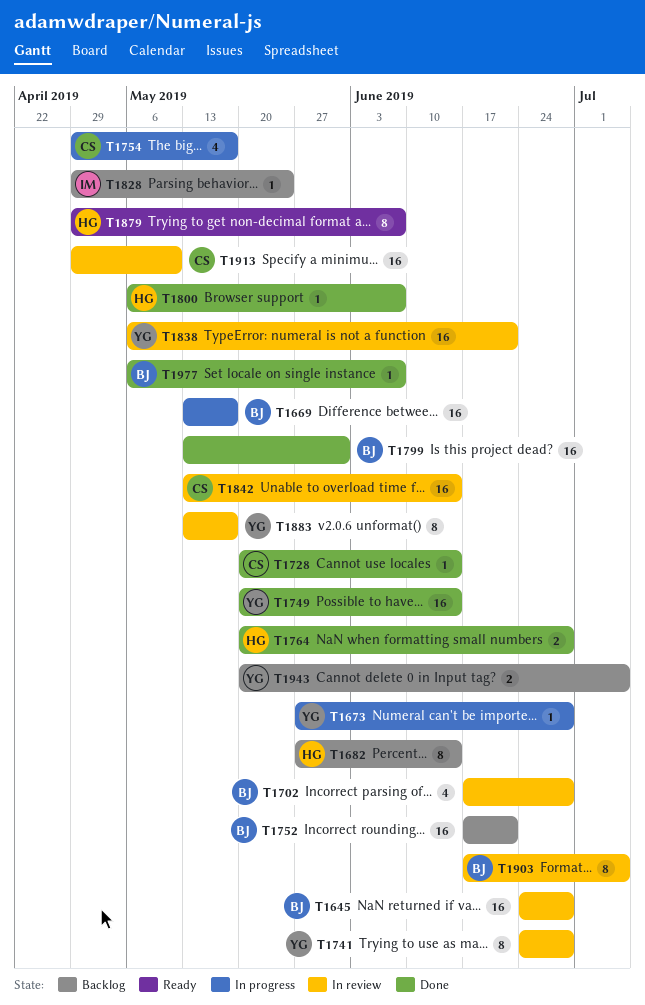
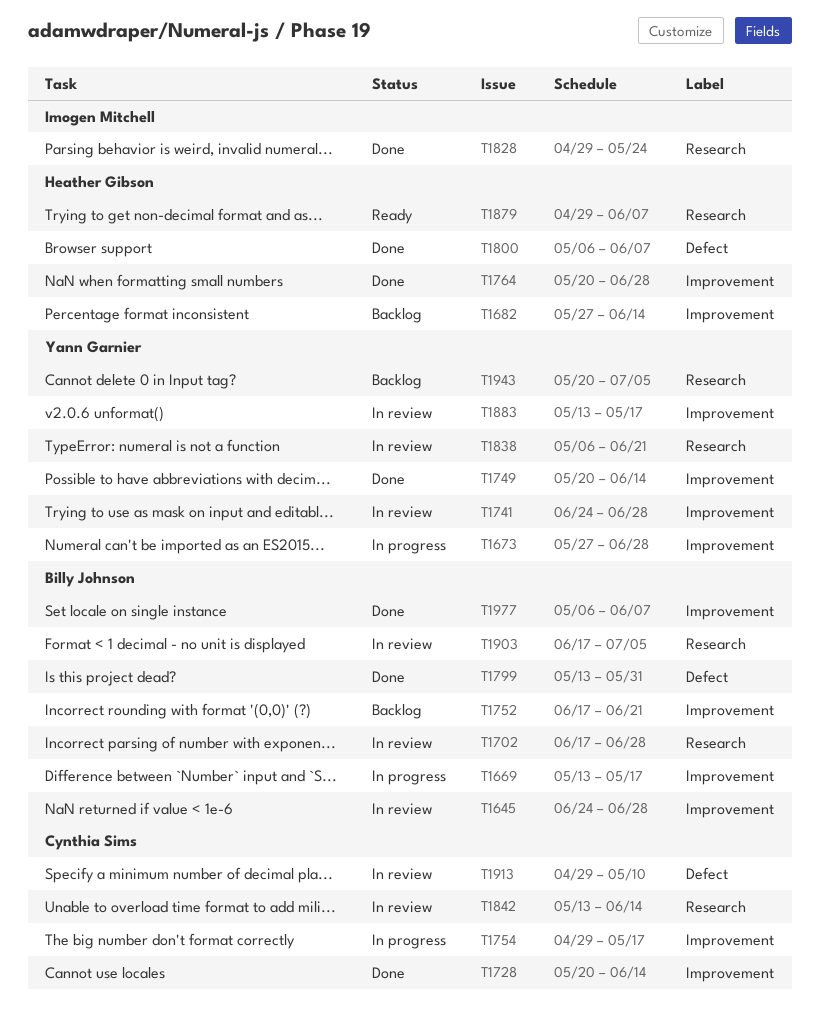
T1828, status: Backlog -> Done

